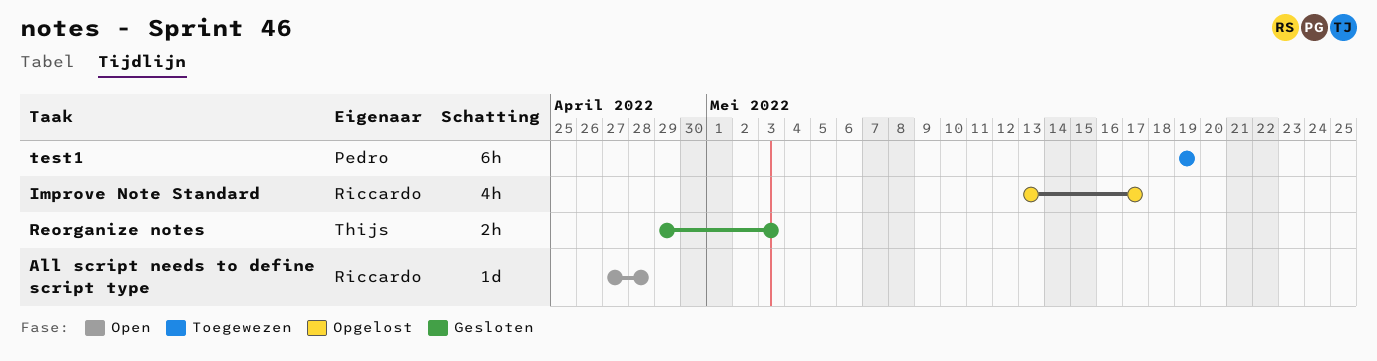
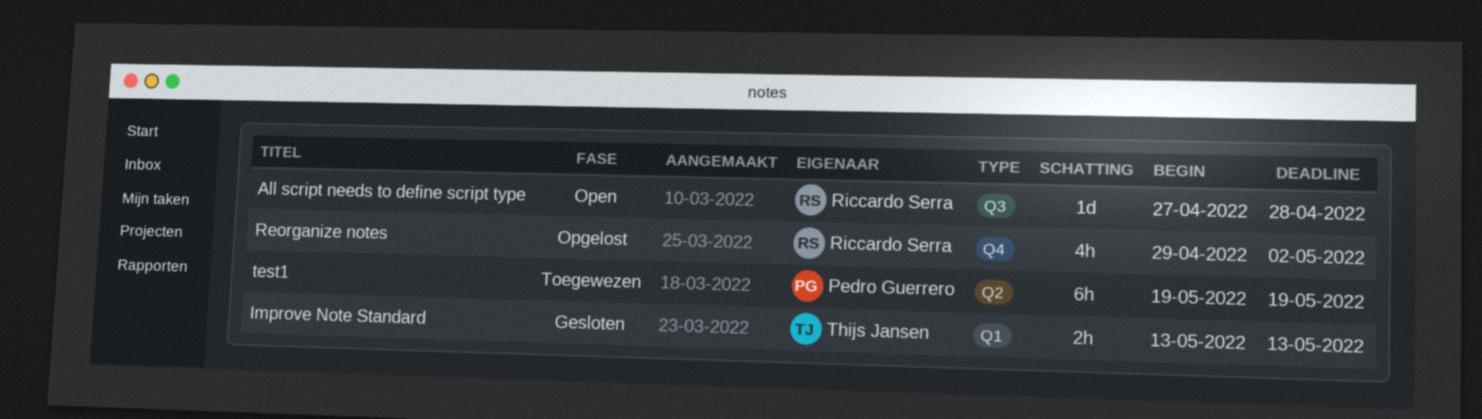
Improve Note Standard, status: Opgelost -> Gesloten
Improve Note Standard, owner: Riccardo Serra -> Thijs Jansen
Improve Note Standard, estimate: 4h -> 2h
Improve Note Standard, due: May 17 -> May 13
Reorganize notes, status: Gesloten -> Opgelost
Reorganize notes, owner: Thijs Jansen -> Riccardo Serra
Reorganize notes, estimate: 2h -> 4h
Reorganize notes, due: May 3 -> May 2

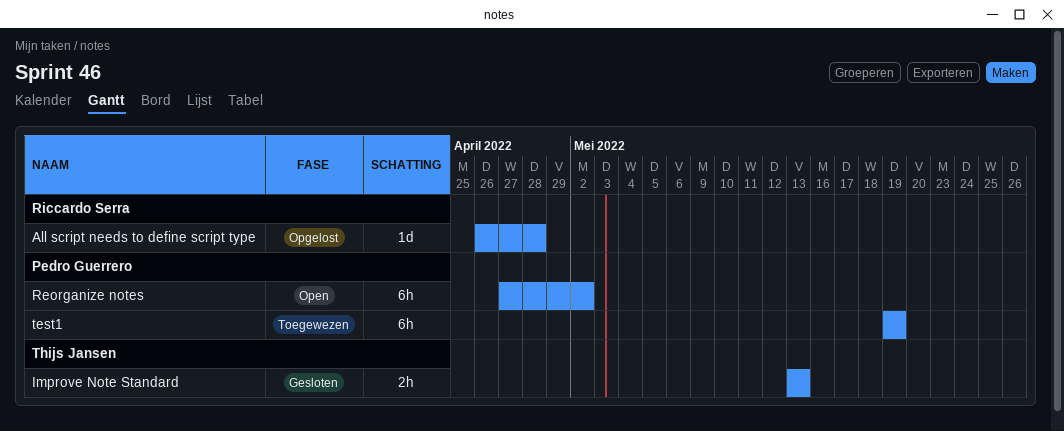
All script needs to define script type, status: Open -> Opgelost
All script needs to define script type, start: Apr 27 -> Apr 26
Reorganize notes, status: Opgelost -> Open
Reorganize notes, owner: Riccardo Serra -> Pedro Guerrero
Reorganize notes, estimate: 4h -> 6h
Reorganize notes, start: Apr 29 -> Apr 27

